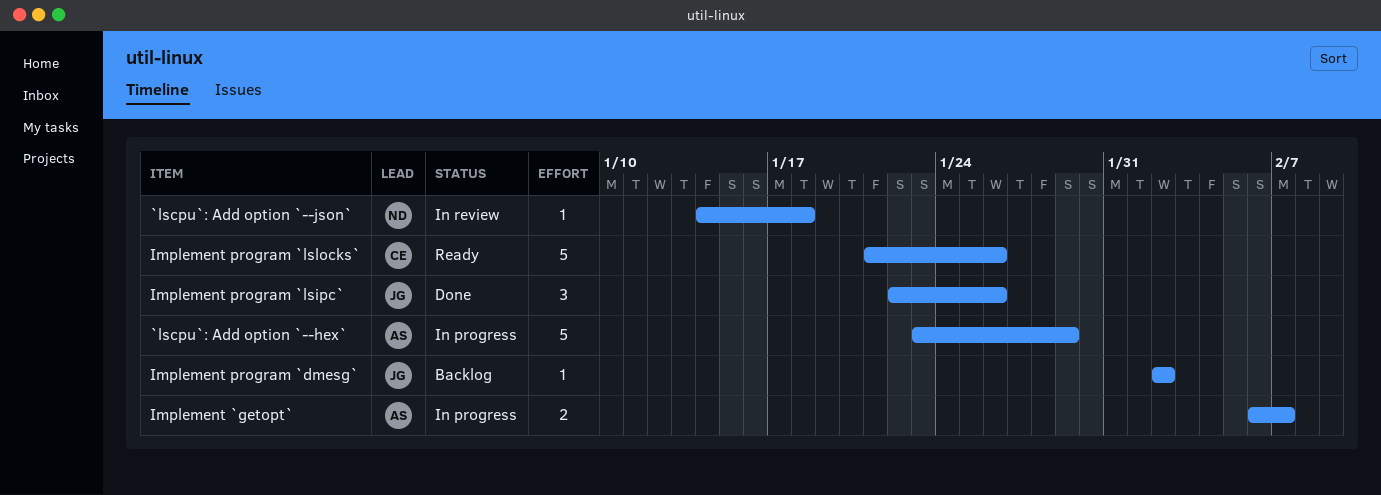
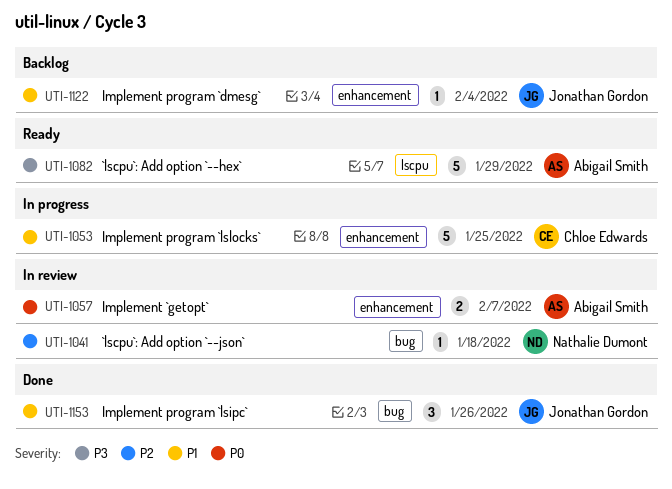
`lscpu`: Add option `--hex`, status: In progress -> Ready
Implement `getopt`, status: In progress -> In review
Implement program `dmesg`, due: Feb 2 -> Feb 4
Implement program `lslocks`, status: Ready -> In progress
Implement program `lslocks`, due: Jan 26 -> Jan 25

